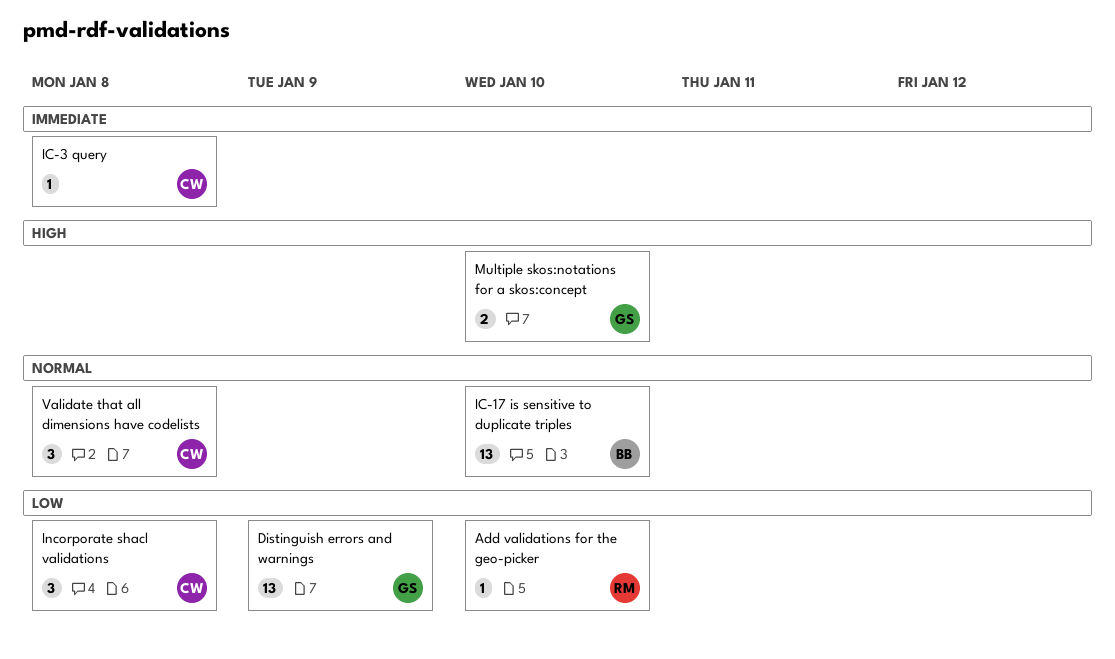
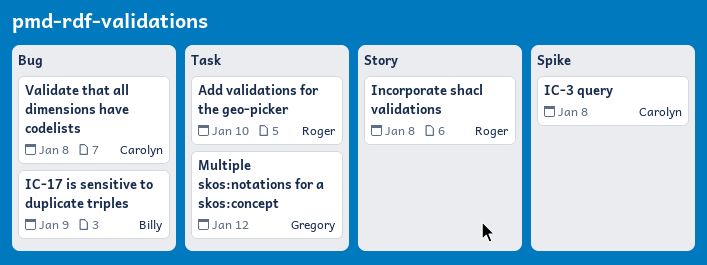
Distinguish errors and warnings: present -> none
IC-17 is sensitive to duplicate triples, due: Jan 10 -> Jan 9
Incorporate shacl validations, owner: Carolyn -> Roger
Multiple skos:notations for a skos:concept, due: Jan 10 -> Jan 12

